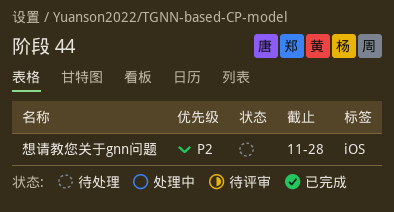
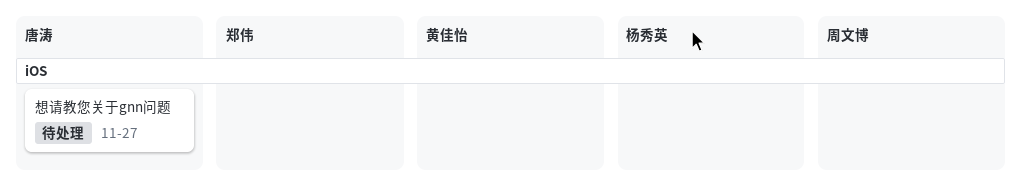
想请教您关于gnn问题, due: Nov 28 -> Nov 27

